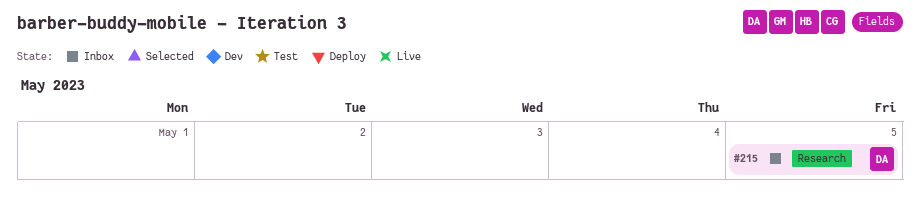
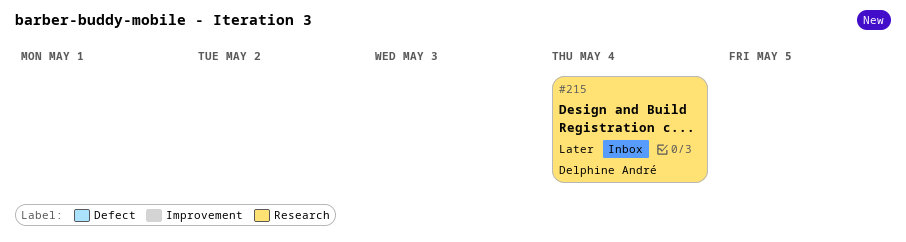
#215, due: May 5 -> May 4

